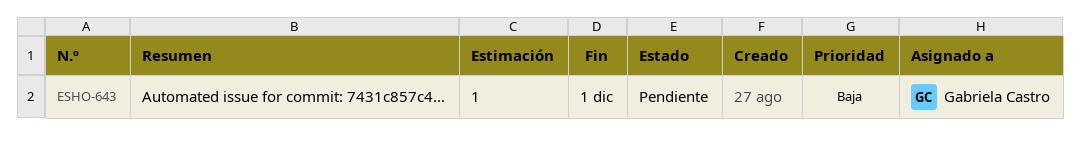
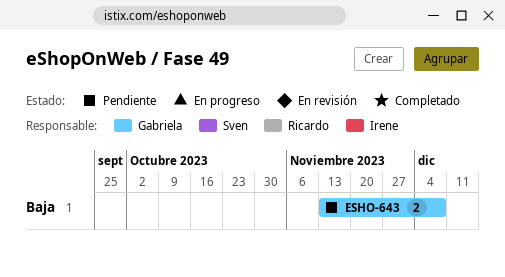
ESHO-643, estimate: 1 -> 2
ESHO-643, due: Dec 1 -> Dec 8

